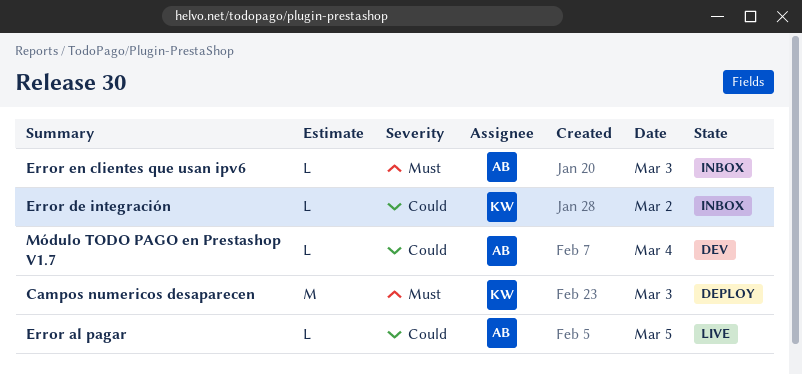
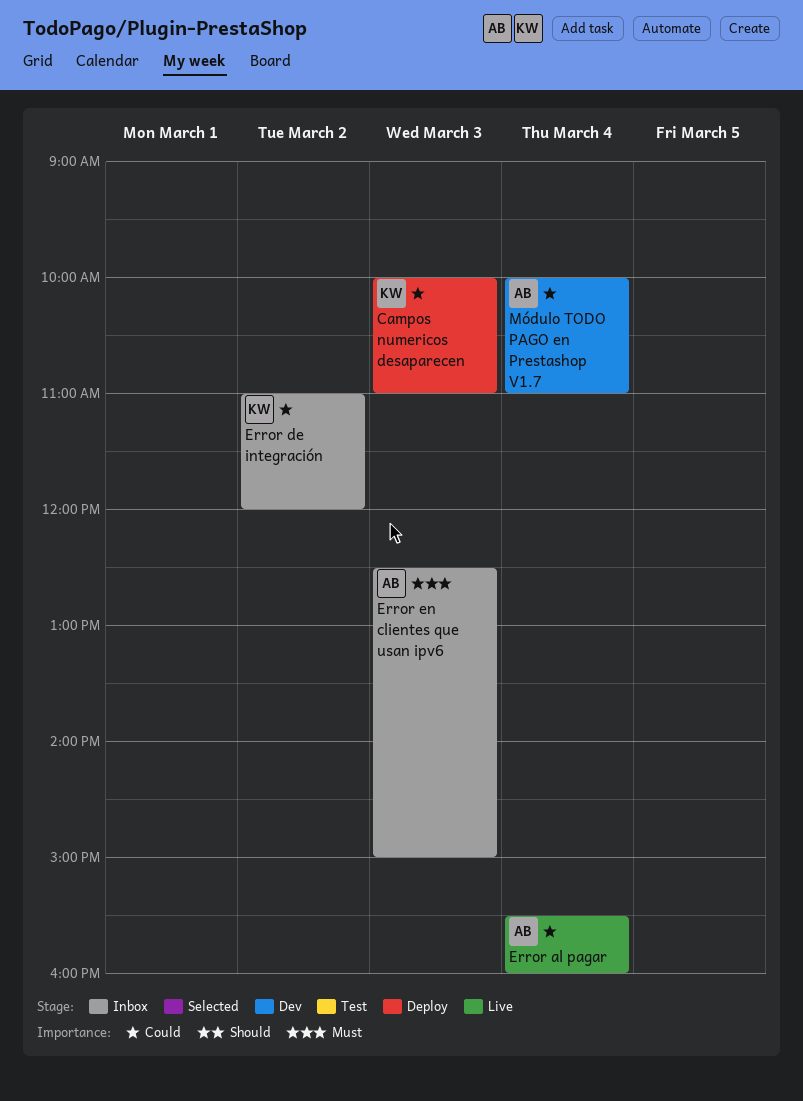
Campos numericos desaparecen, priority: Must -> Could
Error al pagar, day: Mar 5 -> Mar 4

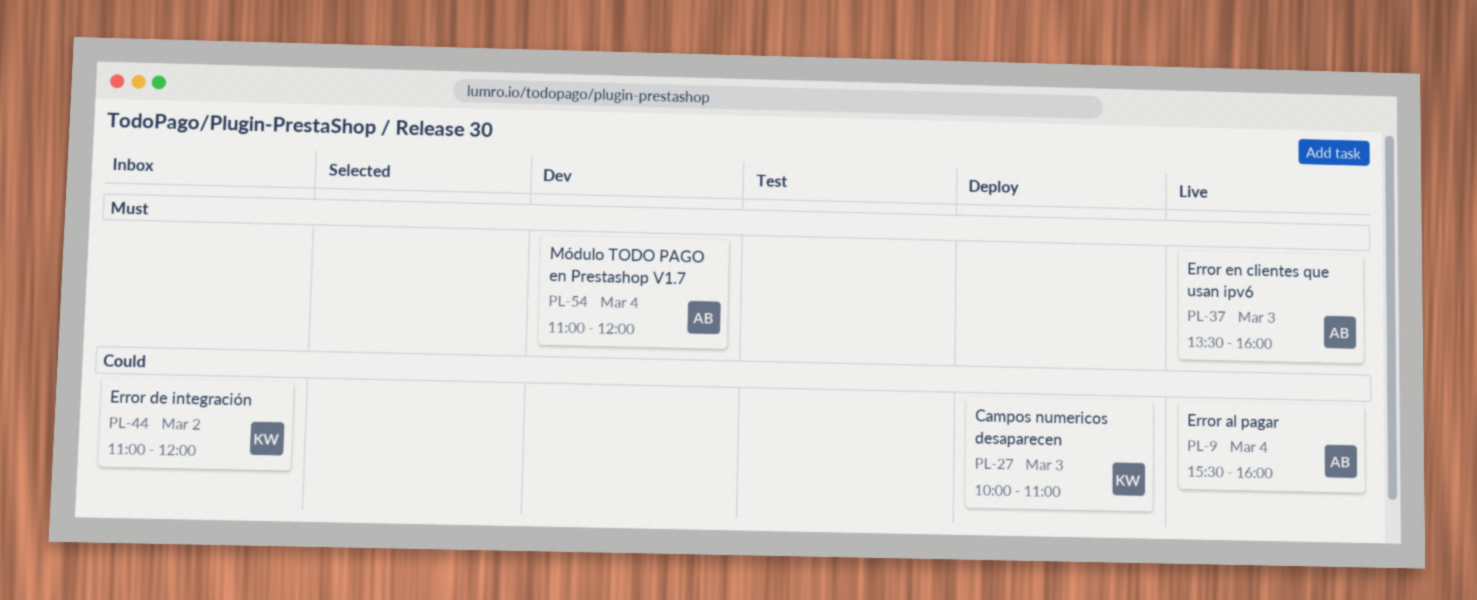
Error en clientes que usan ipv6, status: Inbox -> Live
Error en clientes que usan ipv6, begins: 12:30 -> 13:30
Error en clientes que usan ipv6, ends: 15:00 -> 16:00
Módulo TODO PAGO en Prestashop V1.7, priority: Could -> Must
Módulo TODO PAGO en Prestashop V1.7, begins: 10:00 -> 11:00
Módulo TODO PAGO en Prestashop V1.7, ends: 11:00 -> 12:00

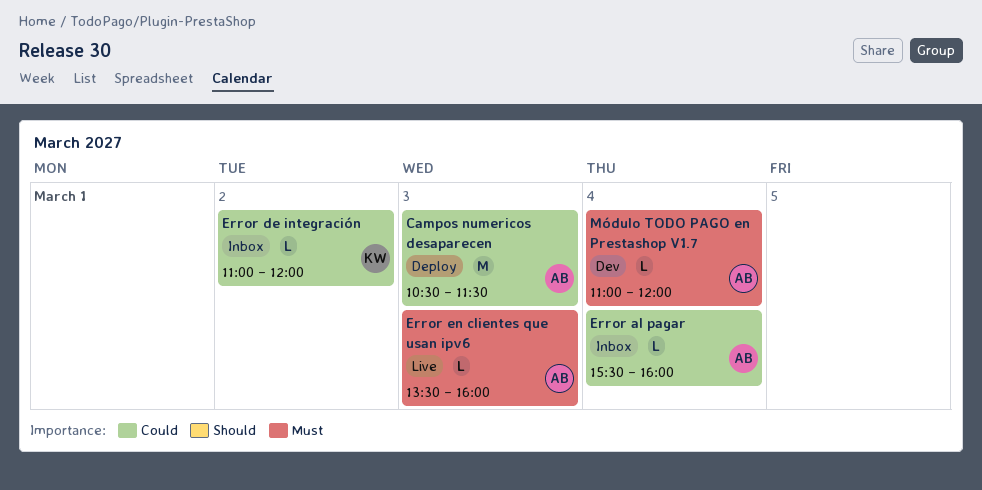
Campos numericos desaparecen, owner: KW -> AB
Campos numericos desaparecen, begins: 10:00 -> 10:30
Campos numericos desaparecen, ends: 11:00 -> 11:30
Error al pagar, status: Live -> Inbox

